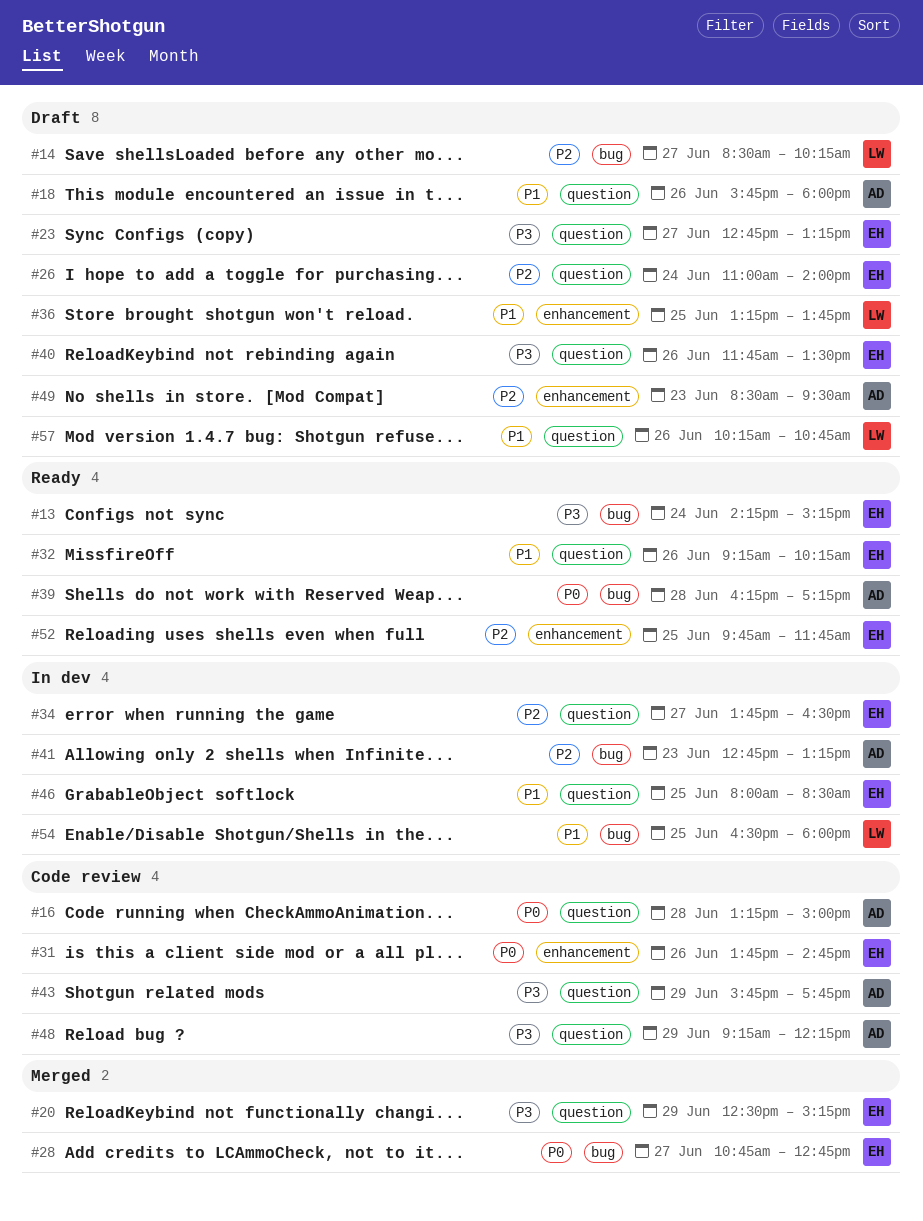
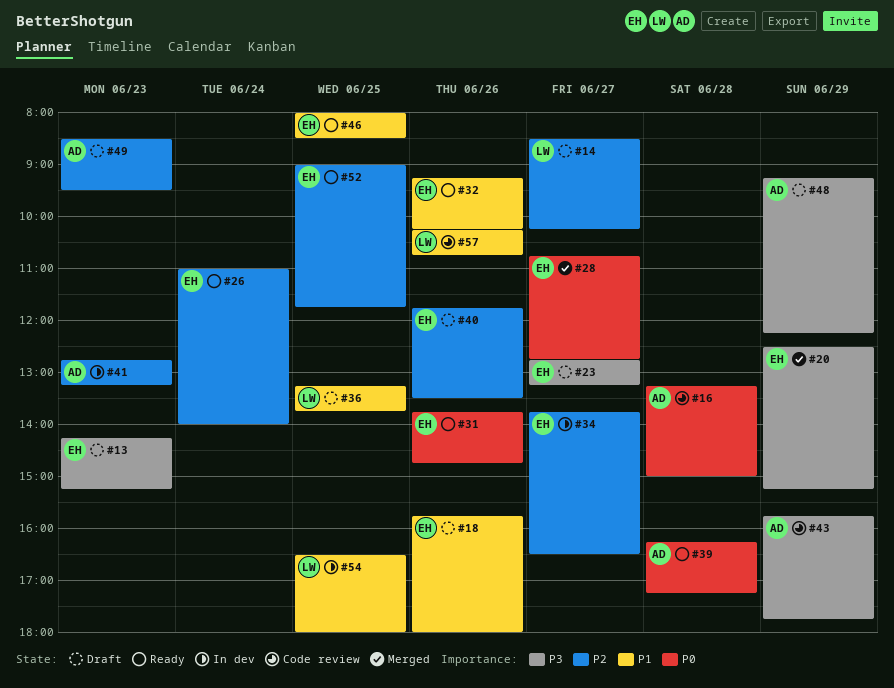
#13, status: Ready -> Draft
#13, day: Jun 24 -> Jun 23
#18, owner: AD -> EH
#26, status: Draft -> Ready
#31, status: Code review -> Ready
#40, priority: P3 -> P2
#46, status: In dev -> Ready
#48, status: Code review -> Draft
#52, begins: 09:45 -> 09:00
#57, status: Draft -> Code review

